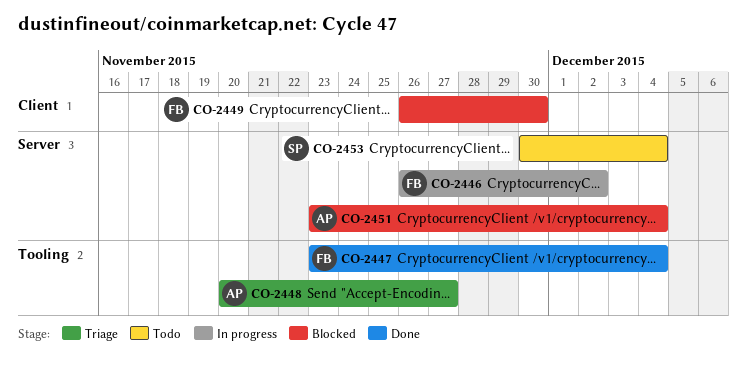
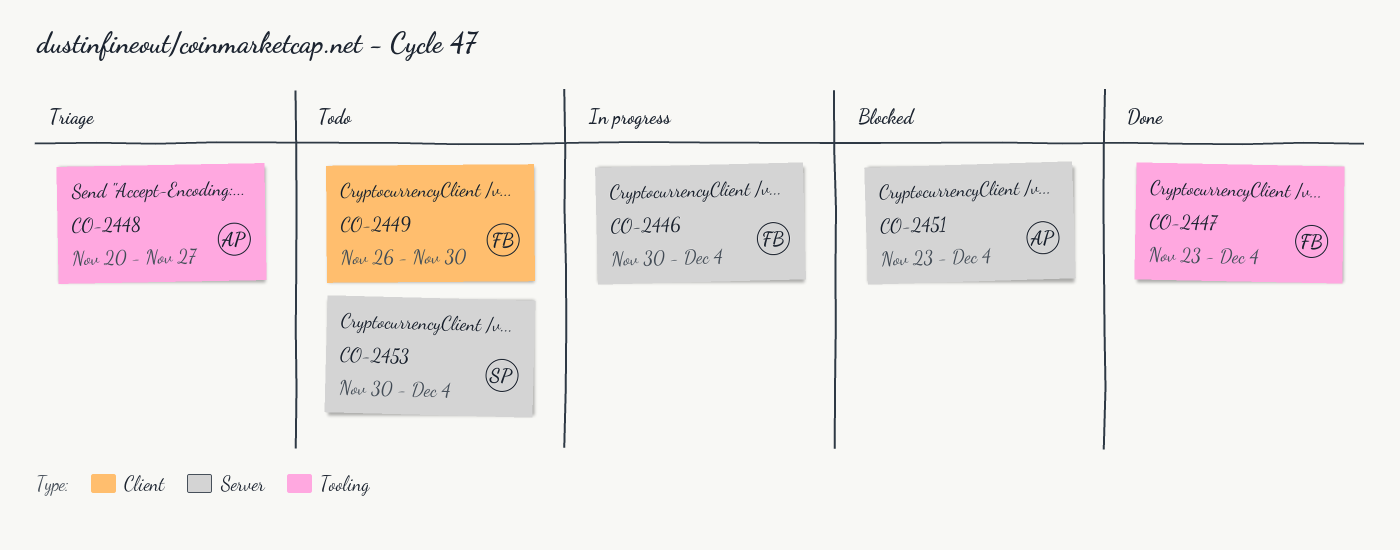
CO-2446, start: Nov 26 -> Nov 30
CO-2446, due: Dec 2 -> Dec 4
CO-2449, status: Blocked -> Todo

